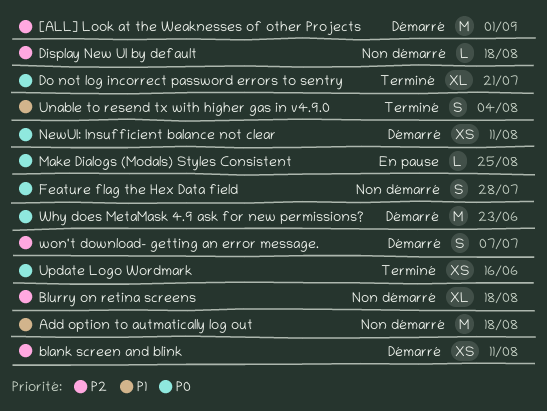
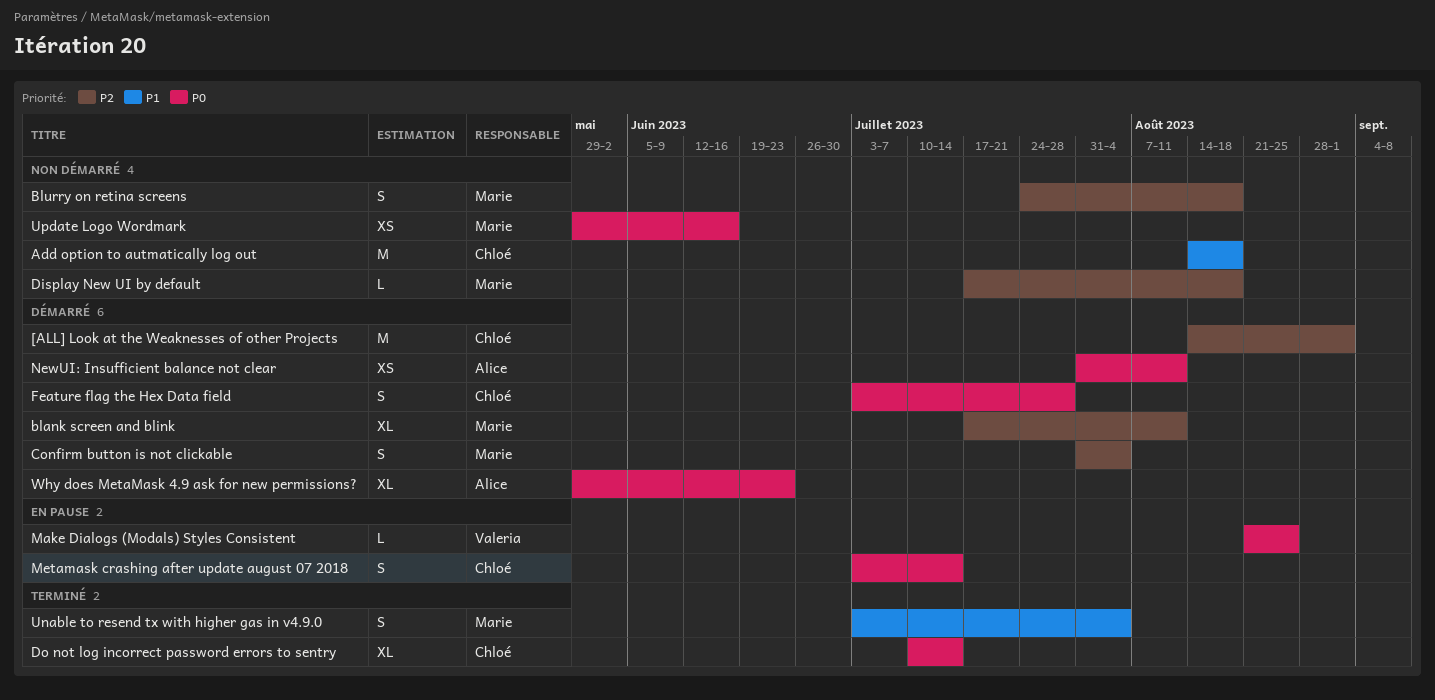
blank screen and blink, estimate: XS -> XL
Blurry on retina screens, estimate: XL -> S
Confirm button is not clickable: none -> present
Do not log incorrect password errors to sentry, due: Jul 21 -> Jul 14
Feature flag the Hex Data field, status: Non démarré -> Démarré
Metamask crashing after update august 07 2018: none -> present
Update Logo Wordmark, status: Terminé -> Non démarré
Why does MetaMask 4.9 ask for new permissions?, estimate: M -> XL
won't download- getting an error message.: present -> none

